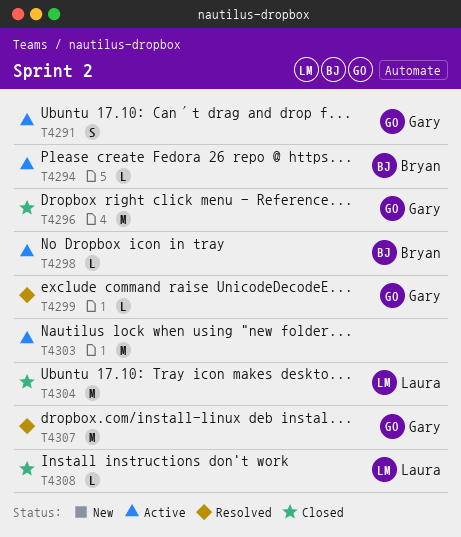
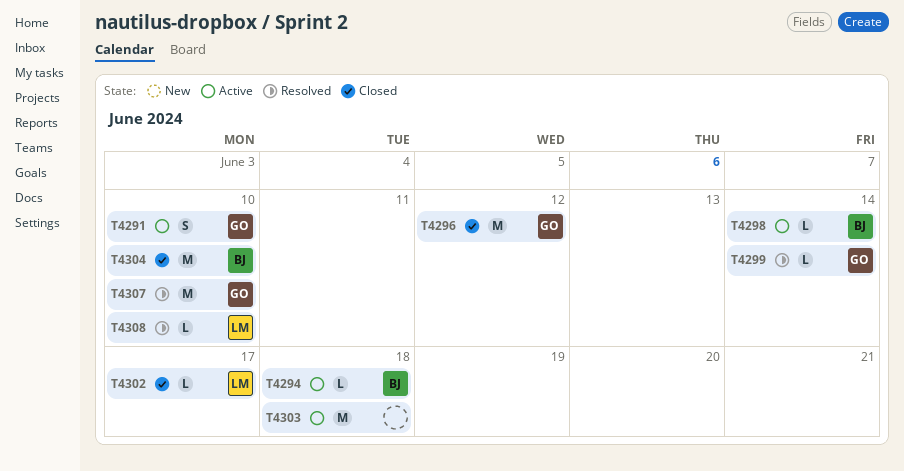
T4302: none -> present
T4304, owner: Laura -> Bryan
T4308, status: Closed -> Resolved

